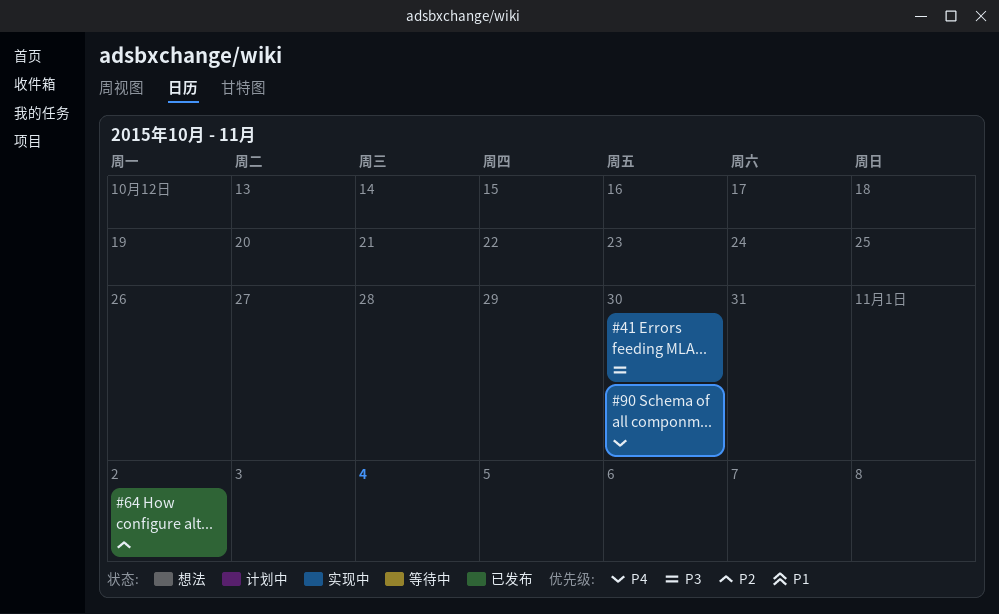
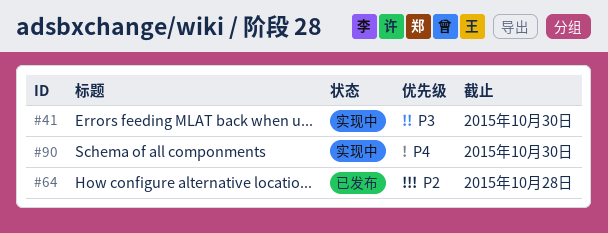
#64, due: Nov 2 -> Oct 28

